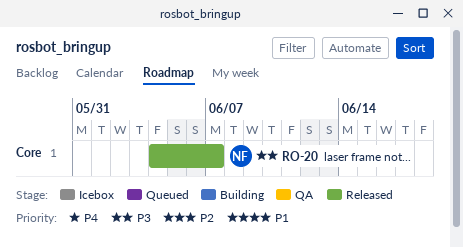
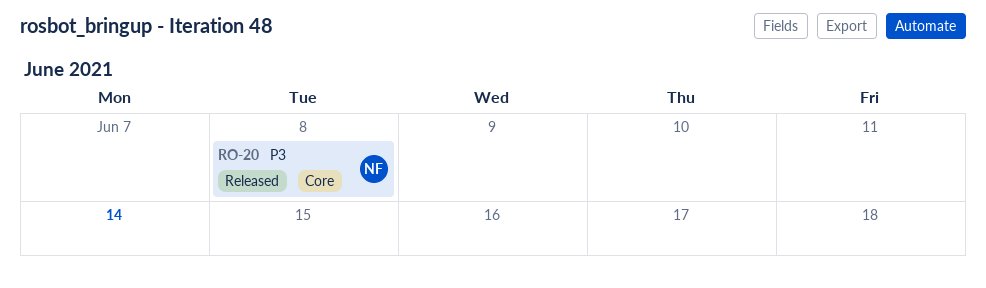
RO-20, due: Jun 7 -> Jun 8

